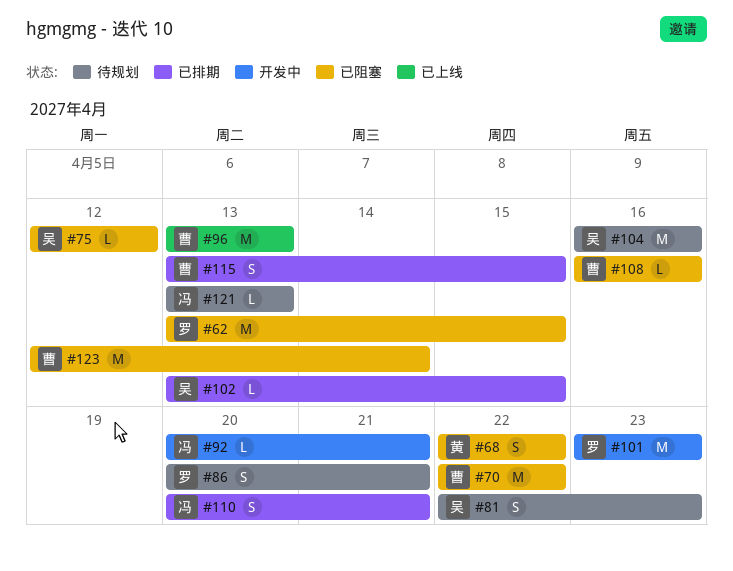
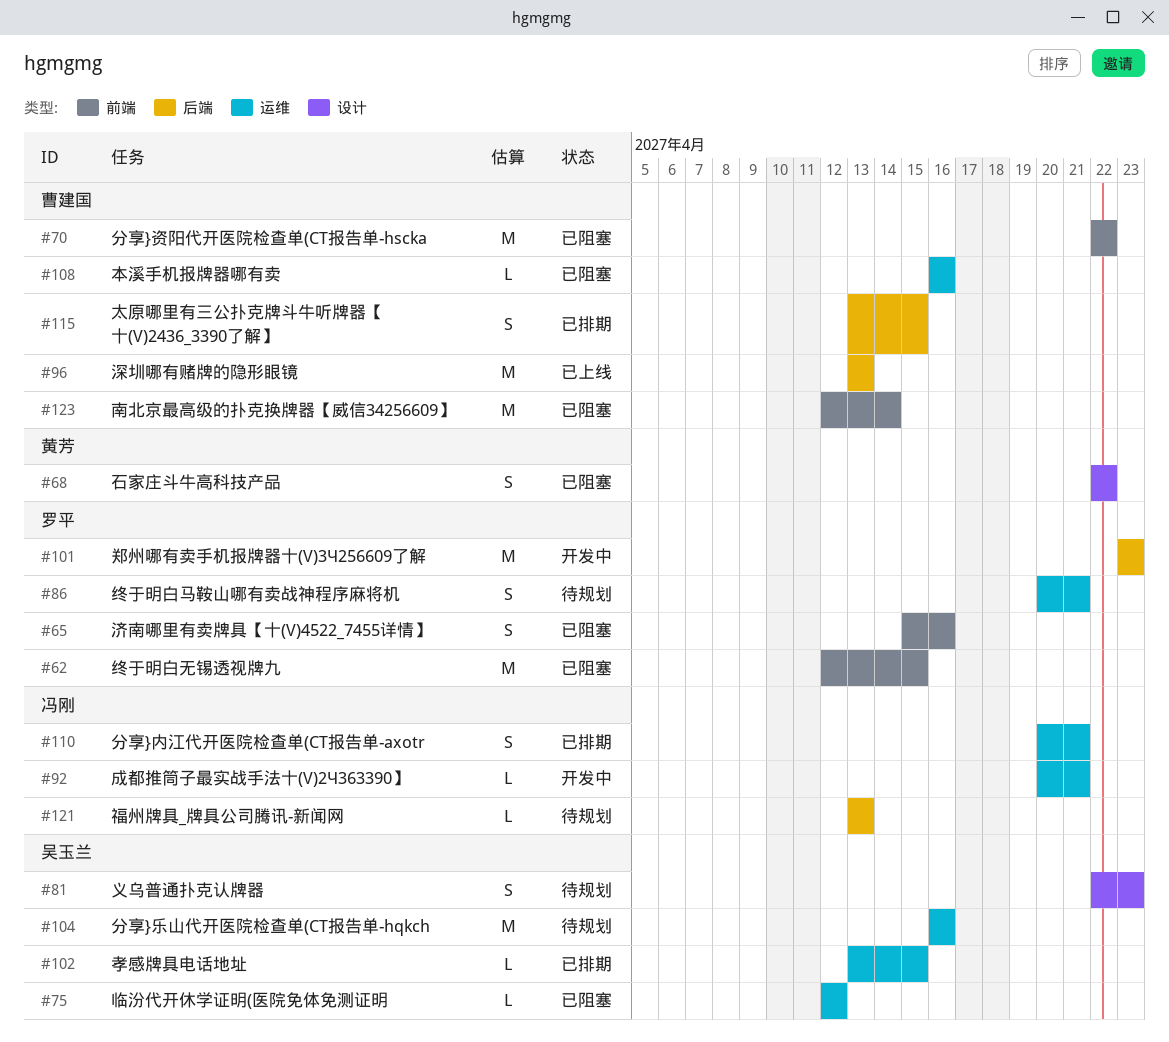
#62, start: Apr 13 -> Apr 12
#65: none -> present

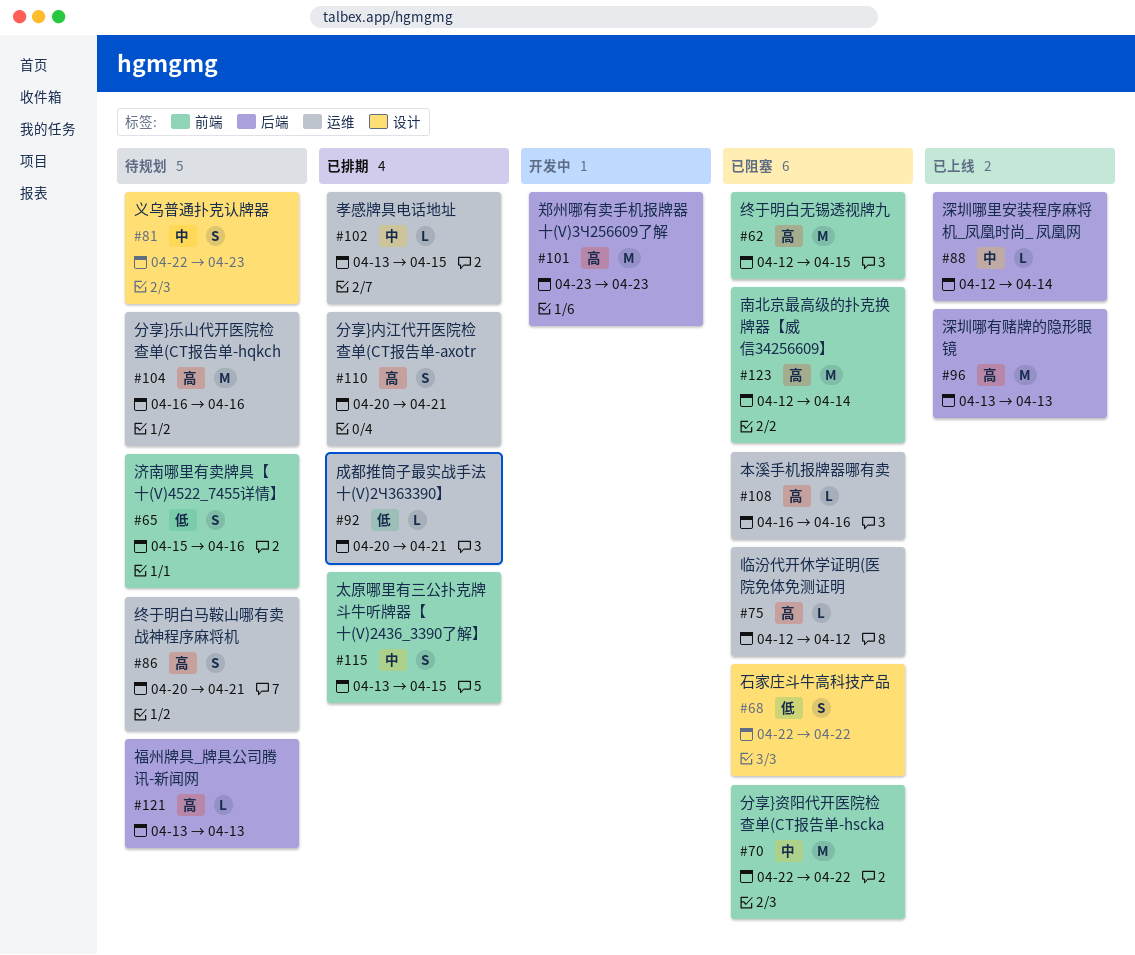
#65, status: 已阻塞 -> 待规划
#88: none -> present
#92, status: 开发中 -> 已排期
#115, label: 后端 -> 前端

